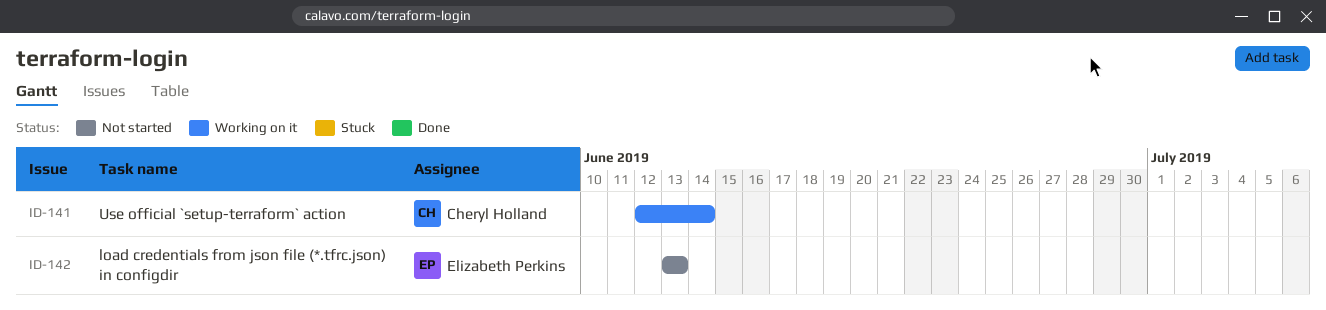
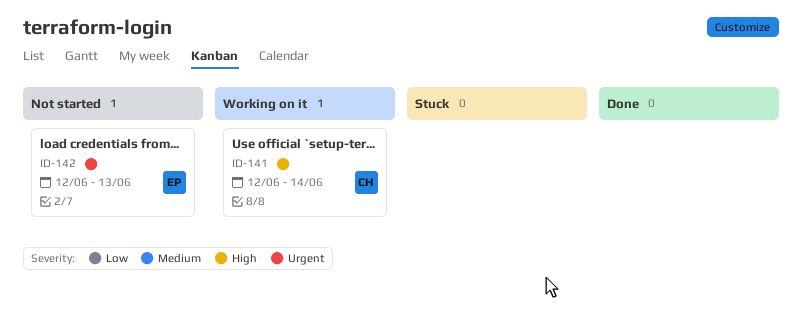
ID-142, start: Jun 13 -> Jun 12

